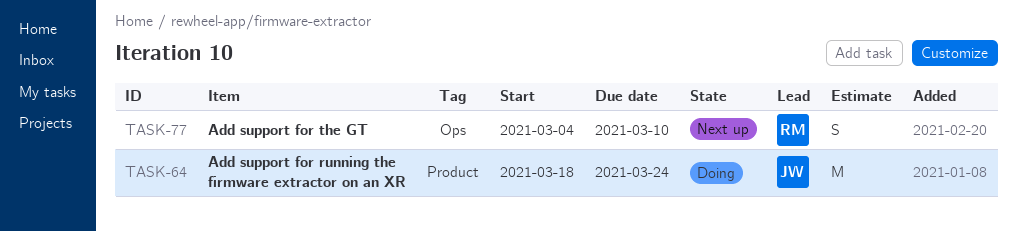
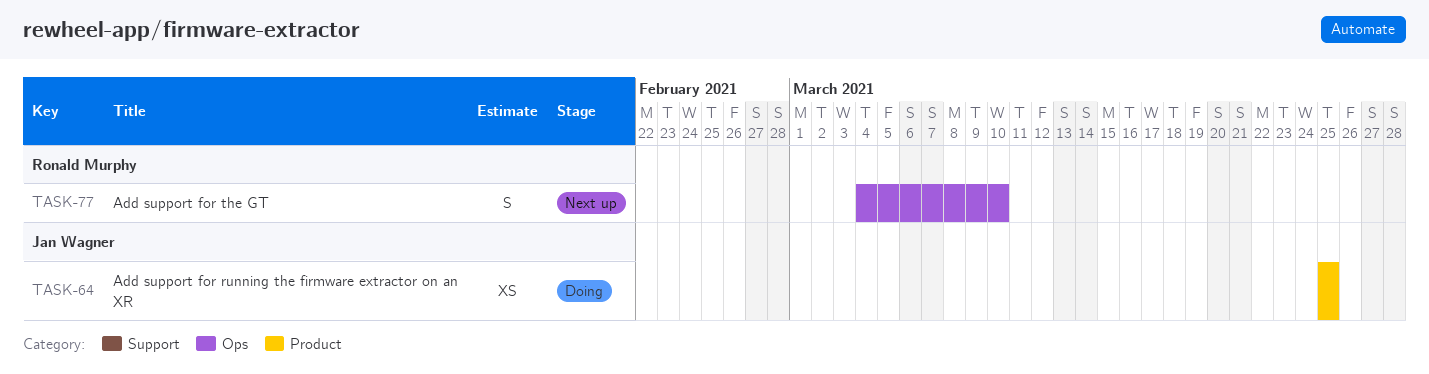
TASK-64, estimate: M -> XS
TASK-64, start: Mar 18 -> Mar 25
TASK-64, due: Mar 24 -> Mar 25

